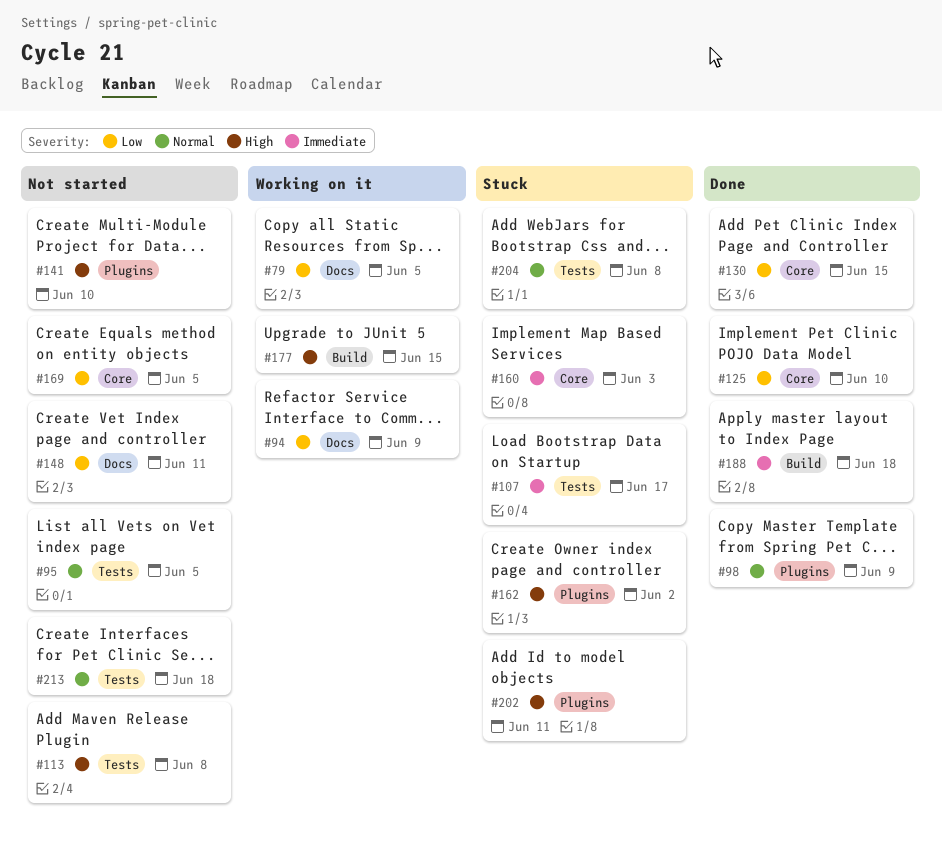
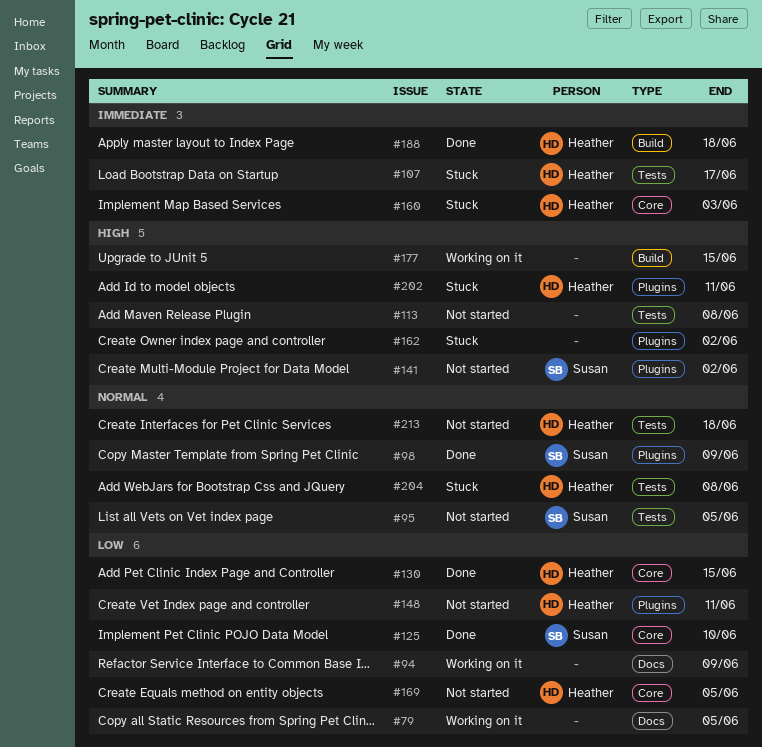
#141, due: Jun 10 -> Jun 2
#148, label: Docs -> Plugins

